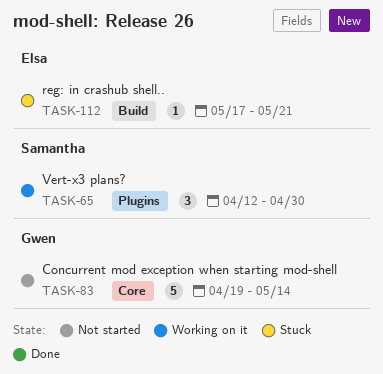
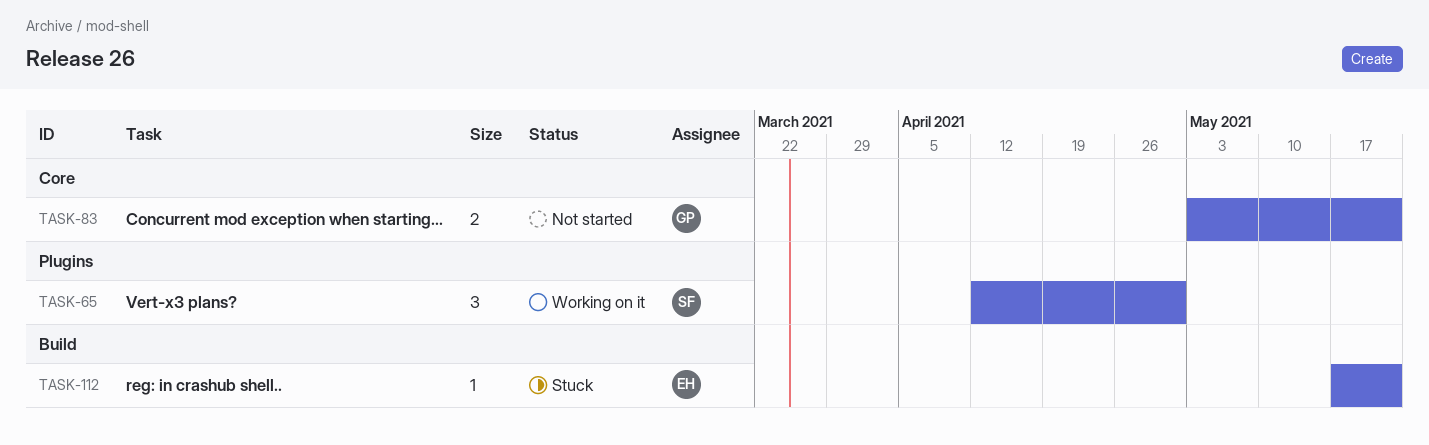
TASK-83, estimate: 5 -> 2
TASK-83, start: Apr 19 -> May 3
TASK-83, due: May 14 -> May 21

